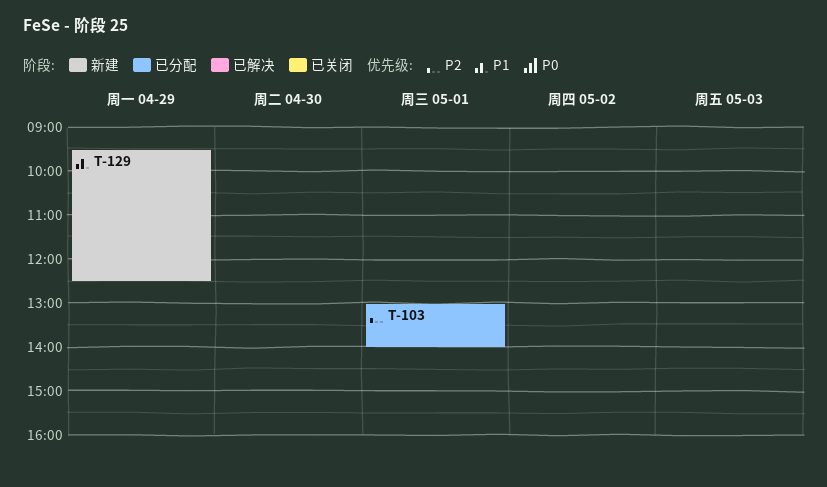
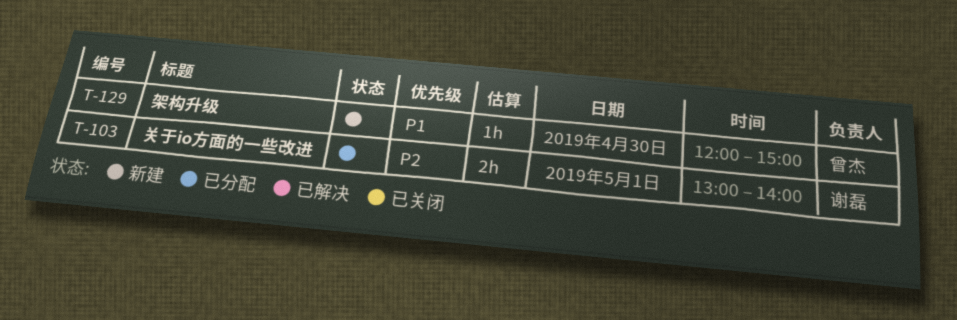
T-129, day: Apr 29 -> Apr 30
T-129, begins: 09:30 -> 12:00
T-129, ends: 12:30 -> 15:00

